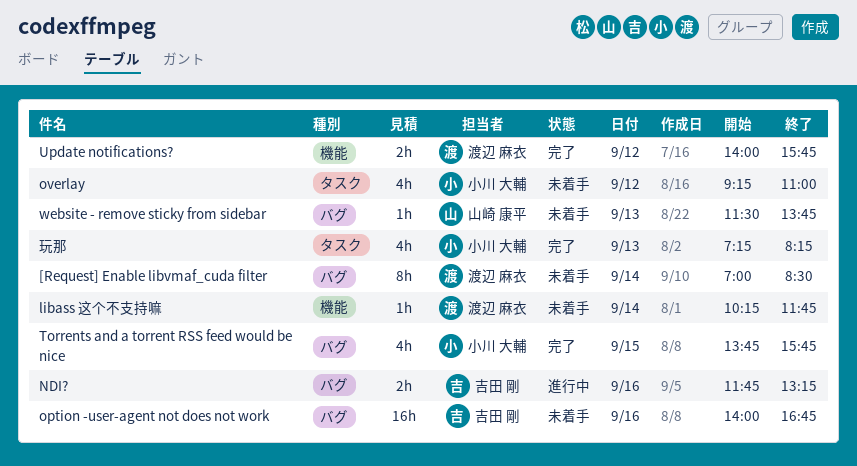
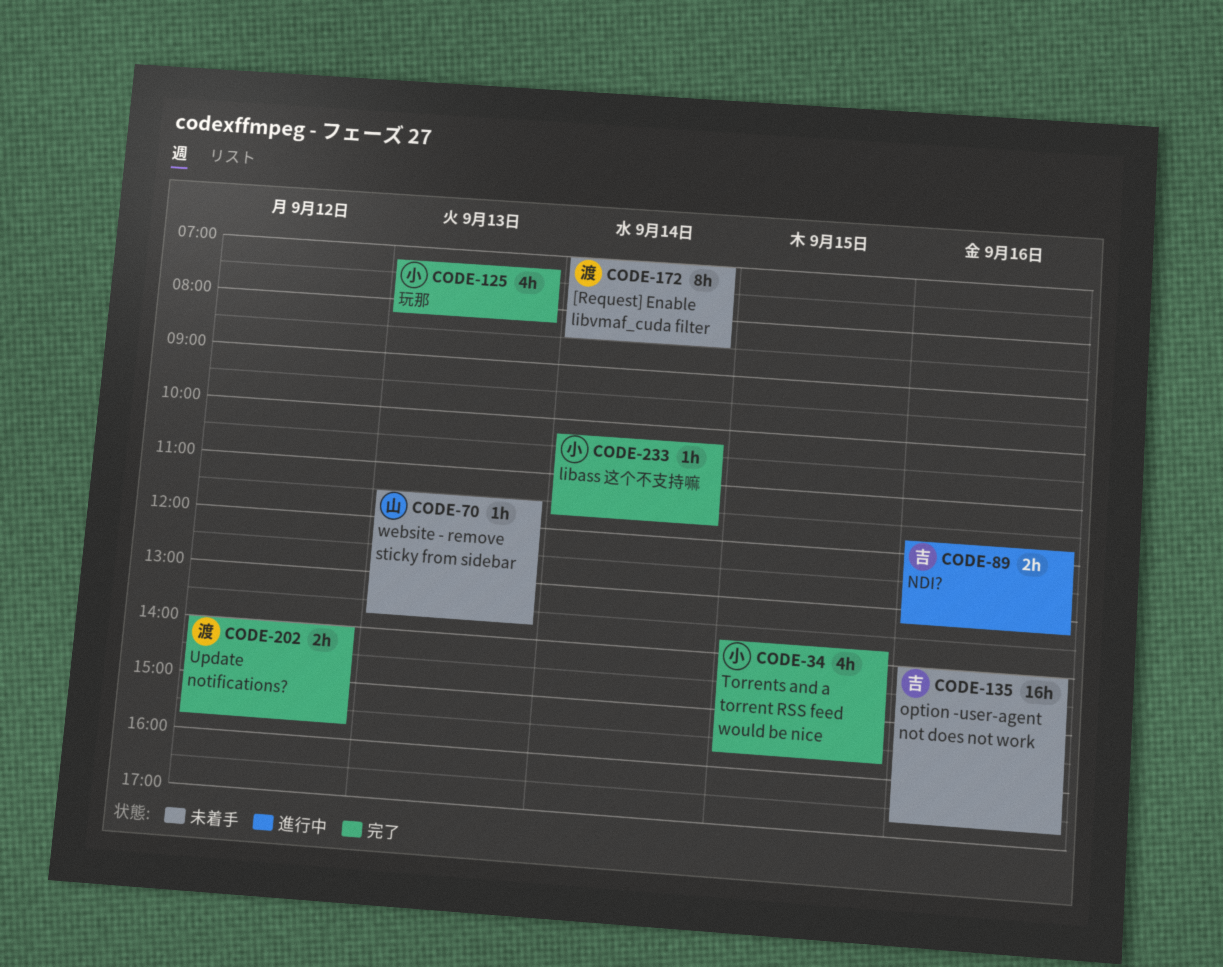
libass 这个不支持嘛, status: 未着手 -> 完了
libass 这个不支持嘛, owner: 渡辺 麻衣 -> 小川 大輔
overlay: present -> none

